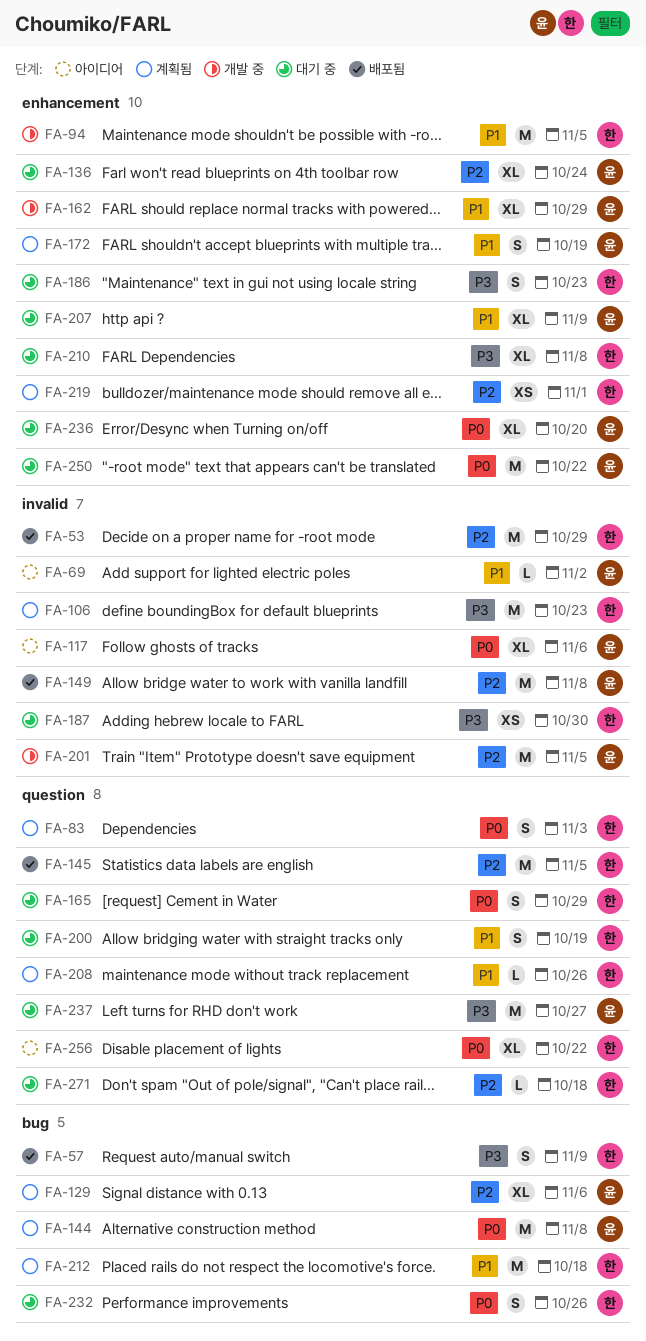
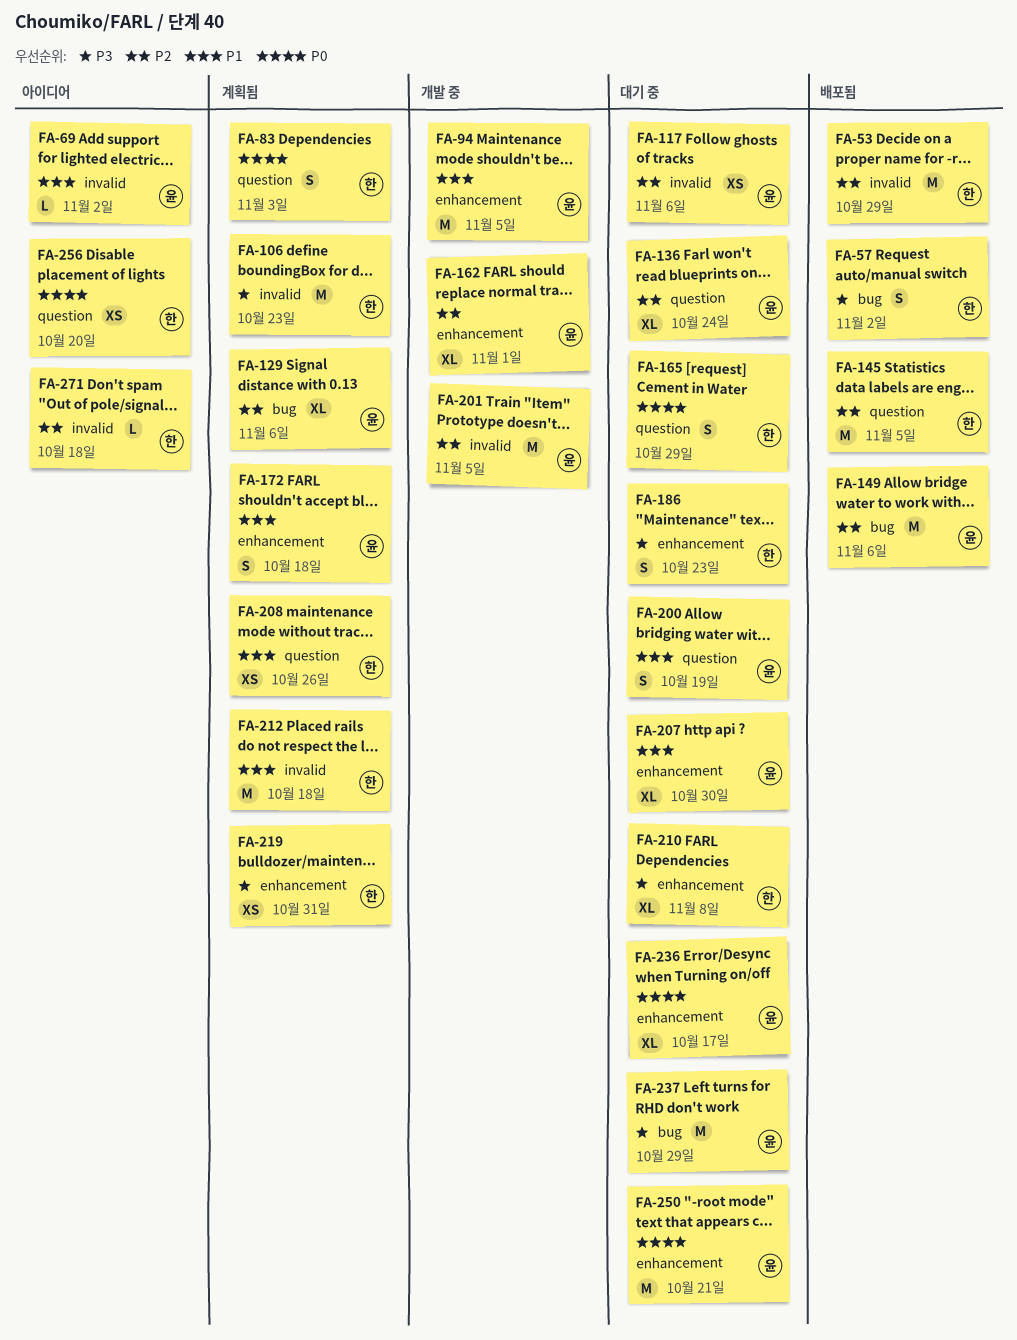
FA-57, due: Nov 9 -> Nov 2
FA-94, owner: 한 -> 윤
FA-117, status: 아이디어 -> 대기 중
FA-117, priority: P0 -> P2
FA-117, estimate: XL -> XS
FA-136, label: enhancement -> question
FA-144: present -> none
FA-149, label: invalid -> bug
FA-149, due: Nov 8 -> Nov 6
FA-162, priority: P1 -> P2
FA-162, due: Oct 29 -> Nov 1
FA-172, due: Oct 19 -> Oct 18
FA-187: present -> none
FA-200, owner: 한 -> 윤
FA-207, due: Nov 9 -> Oct 30
FA-208, estimate: L -> XS
FA-212, label: bug -> invalid
FA-219, priority: P2 -> P3
FA-219, due: Nov 1 -> Oct 31
FA-232: present -> none
FA-236, due: Oct 20 -> Oct 17
FA-237, label: question -> bug
FA-237, due: Oct 27 -> Oct 29
FA-250, due: Oct 22 -> Oct 21
FA-256, estimate: XL -> XS
FA-256, due: Oct 22 -> Oct 20
FA-271, status: 대기 중 -> 아이디어
FA-271, label: question -> invalid

